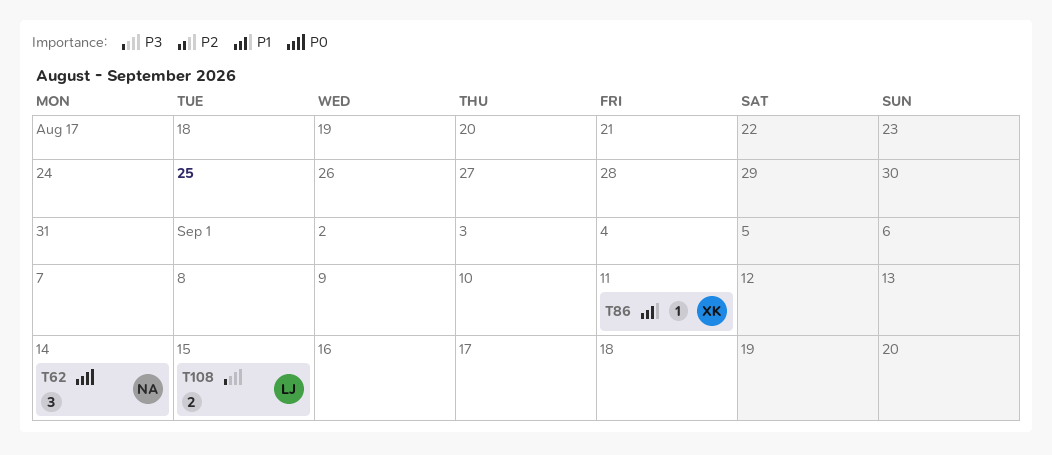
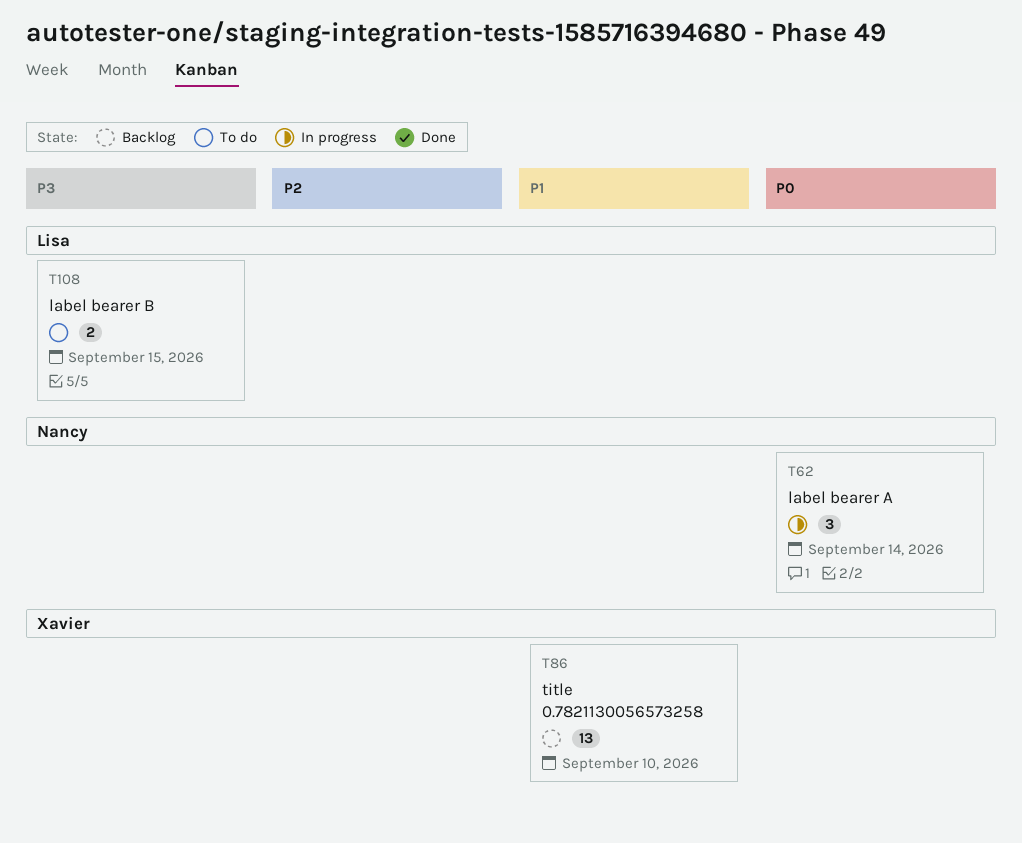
T86, estimate: 1 -> 13
T86, due: Sep 11 -> Sep 10

